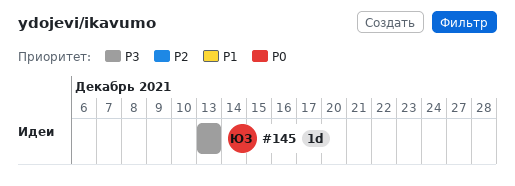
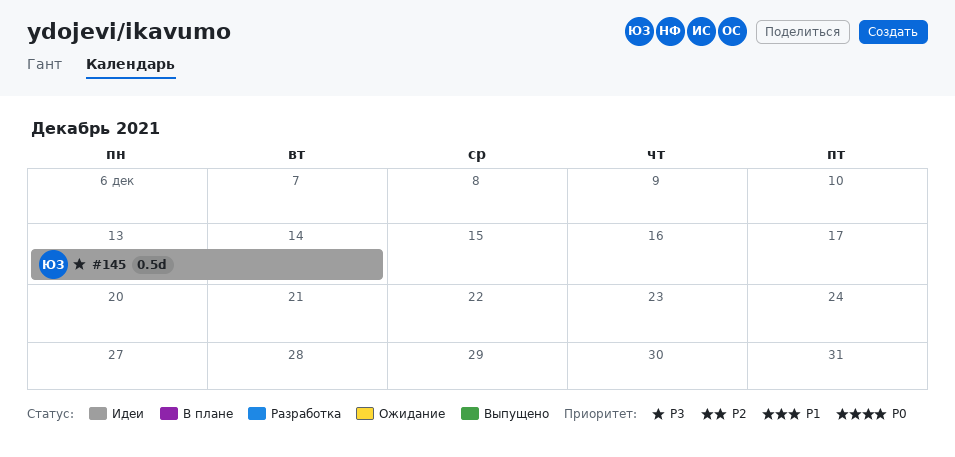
#145, estimate: 1d -> 0.5d
#145, due: Dec 13 -> Dec 14

